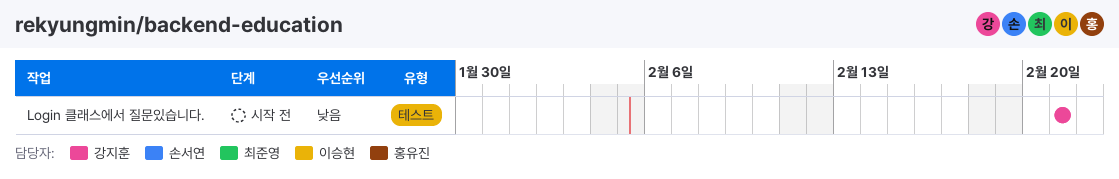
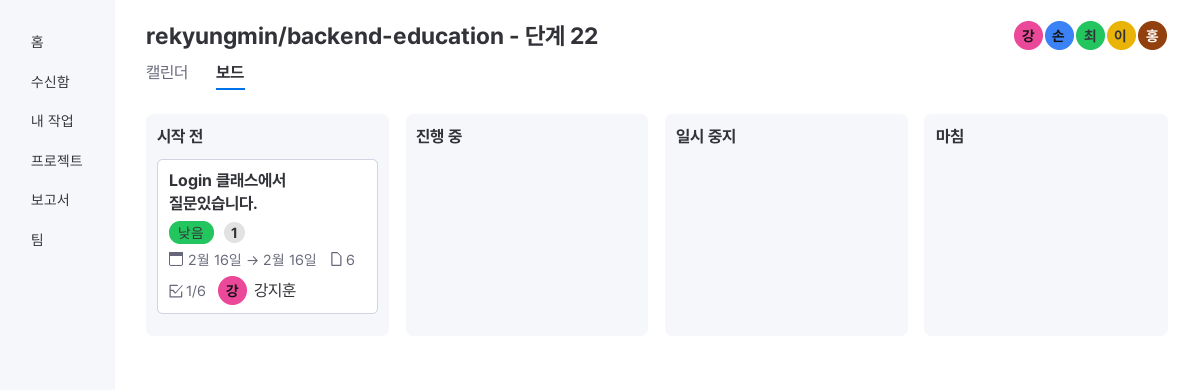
Login 클래스에서 질문있습니다., start: Feb 21 -> Feb 16
Login 클래스에서 질문있습니다., due: Feb 21 -> Feb 16

